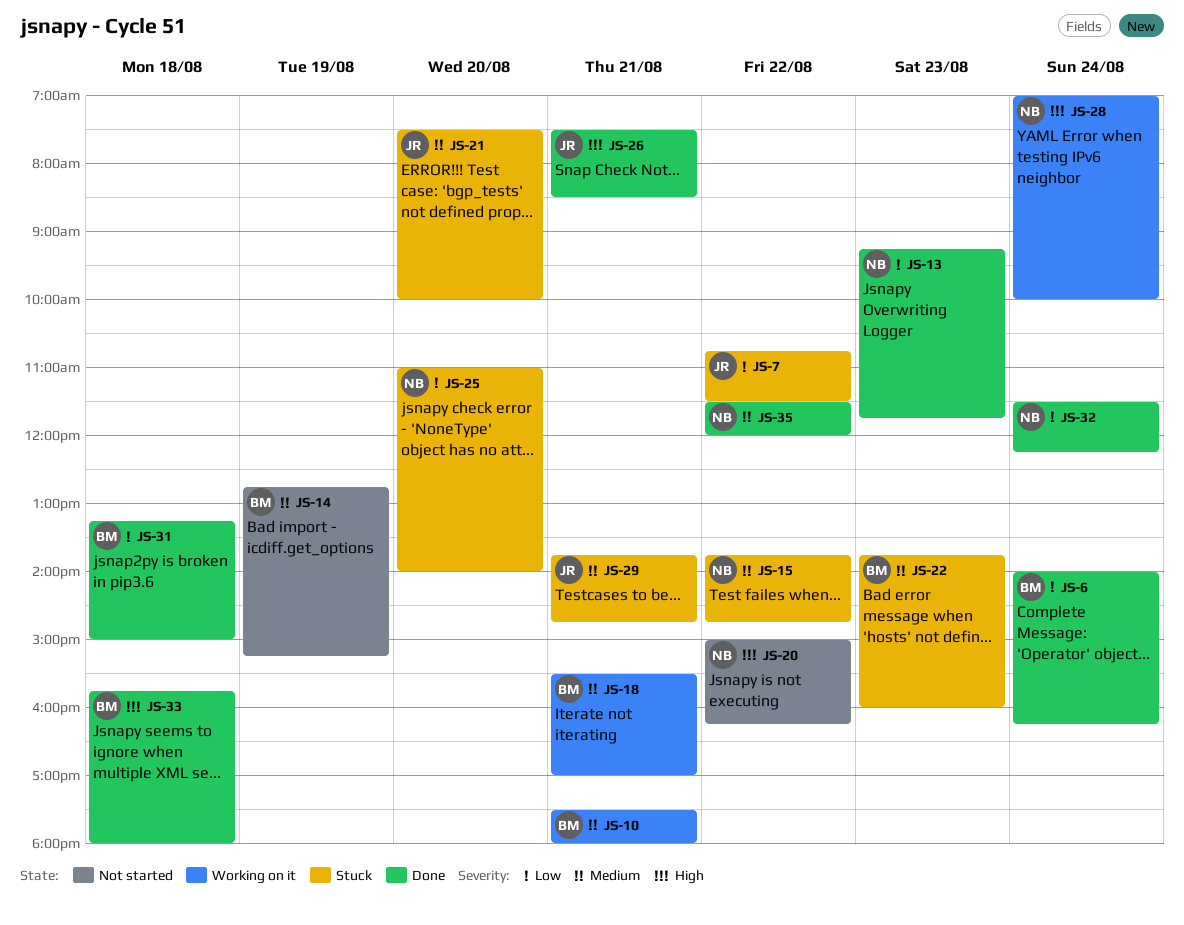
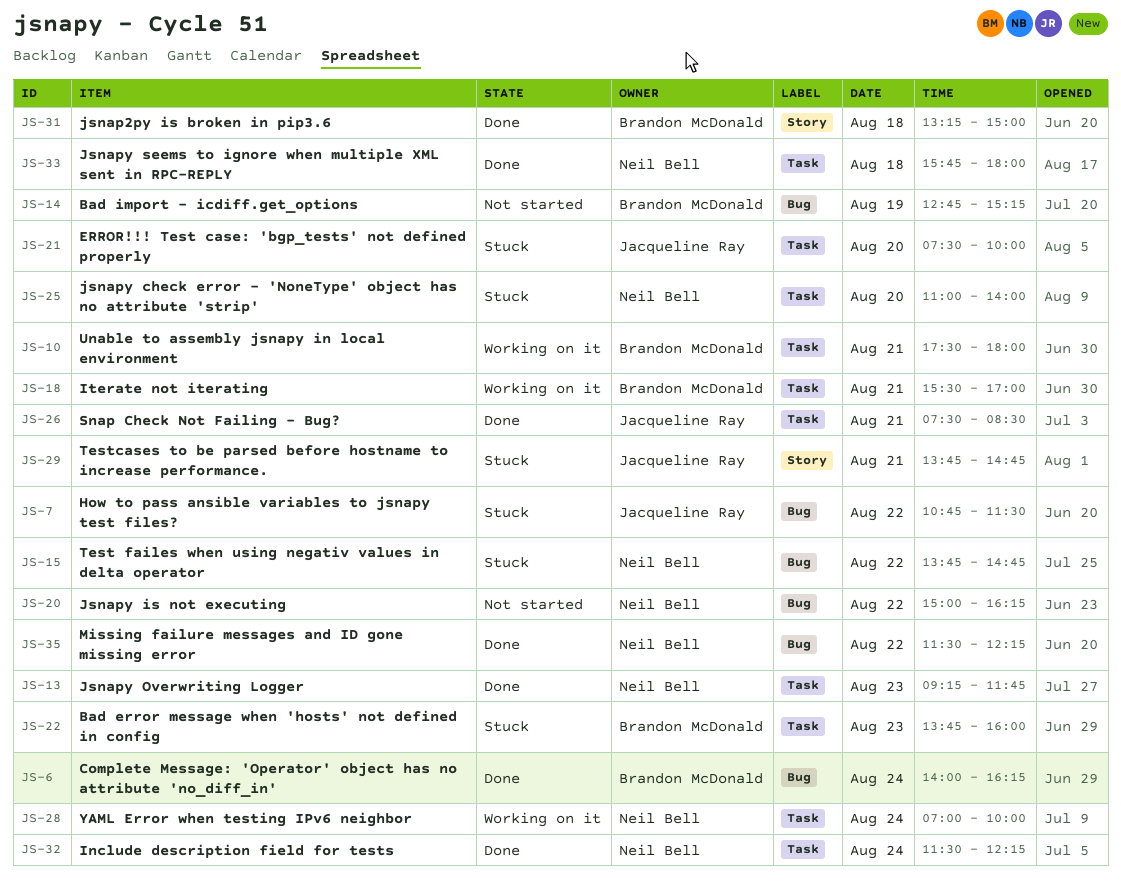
JS-33, owner: Brandon McDonald -> Neil Bell
JS-35, ends: 12:00 -> 12:15

